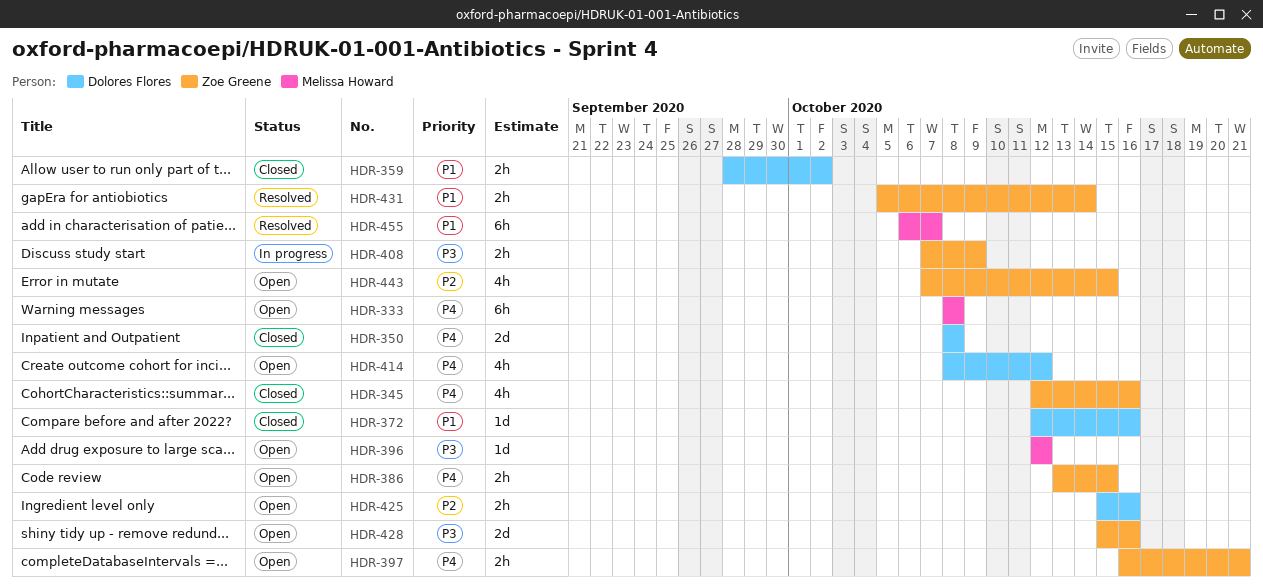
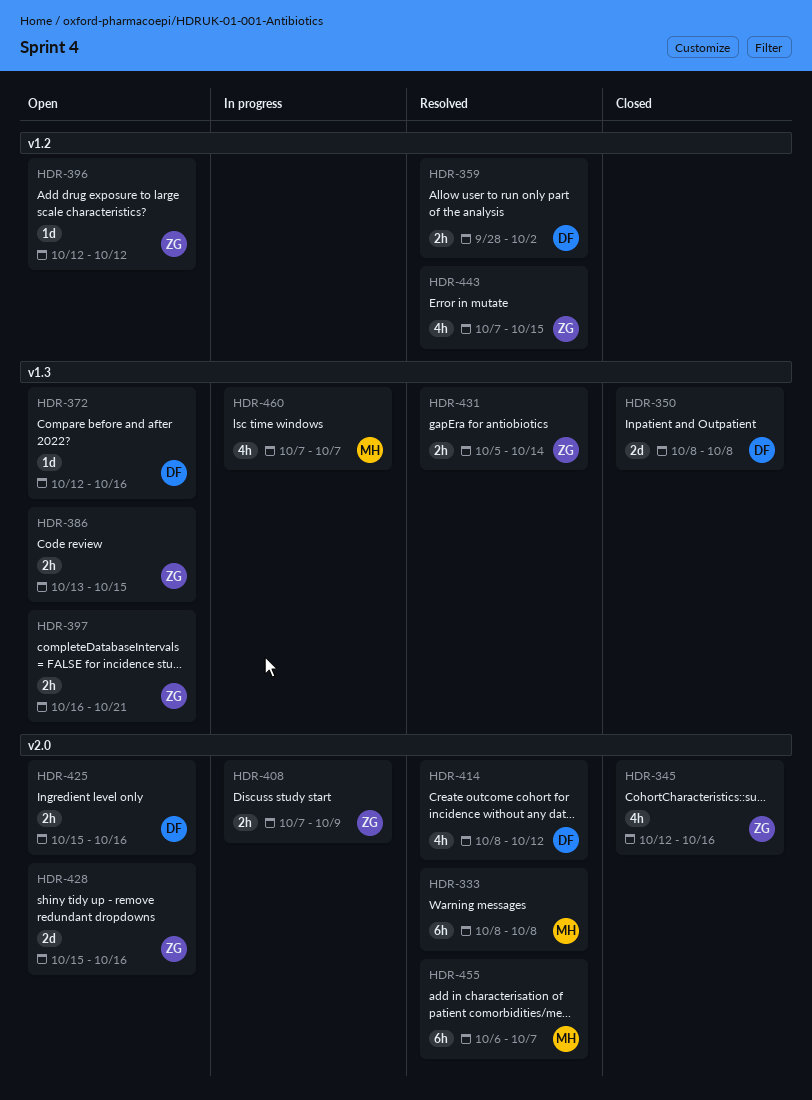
HDR-333, status: Open -> Resolved
HDR-359, status: Closed -> Resolved
HDR-372, status: Closed -> Open
HDR-396, owner: Melissa Howard -> Zoe Greene
HDR-414, status: Open -> Resolved
HDR-443, status: Open -> Resolved
HDR-460: none -> present

